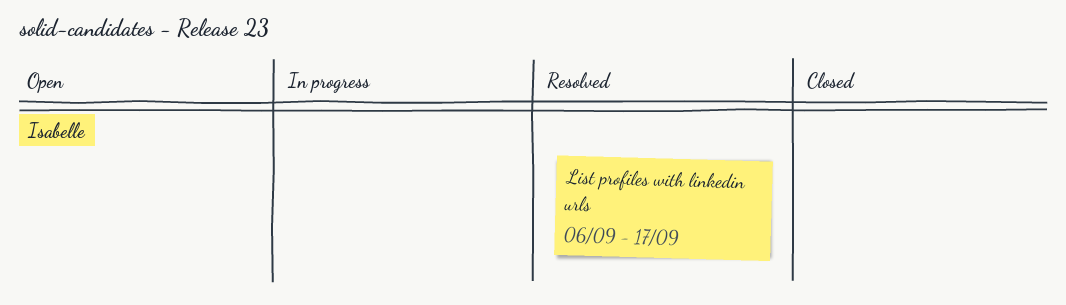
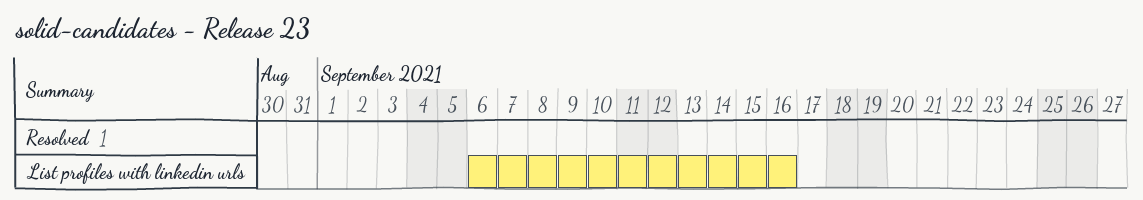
List profiles with linkedin urls, due: Sep 17 -> Sep 16

